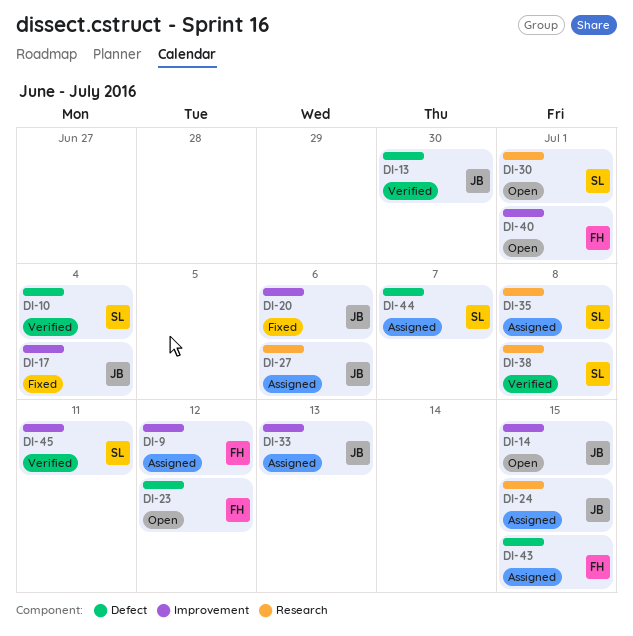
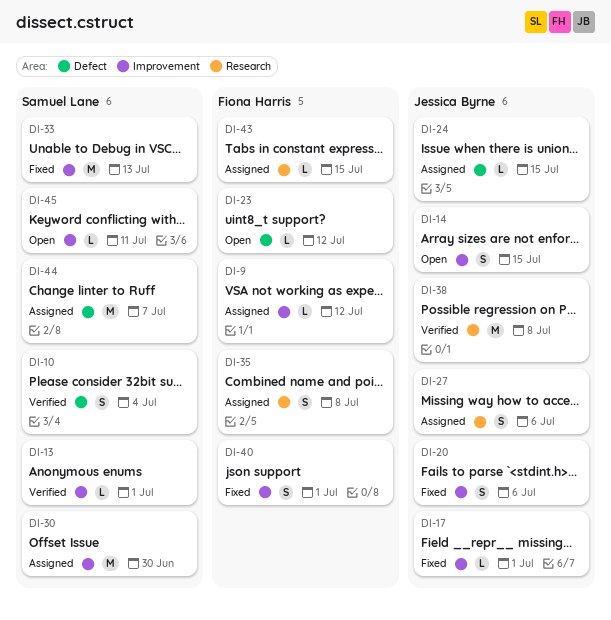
DI-13, owner: Jessica Byrne -> Samuel Lane
DI-13, label: Defect -> Improvement
DI-13, due: Jun 30 -> Jul 1
DI-17, due: Jul 4 -> Jul 1
DI-24, label: Research -> Defect
DI-30, status: Open -> Assigned
DI-30, label: Research -> Improvement
DI-30, due: Jul 1 -> Jun 30
DI-33, status: Assigned -> Fixed
DI-33, owner: Jessica Byrne -> Samuel Lane
DI-35, owner: Samuel Lane -> Fiona Harris
DI-38, owner: Samuel Lane -> Jessica Byrne
DI-40, status: Open -> Fixed
DI-43, label: Defect -> Research
DI-45, status: Verified -> Open

